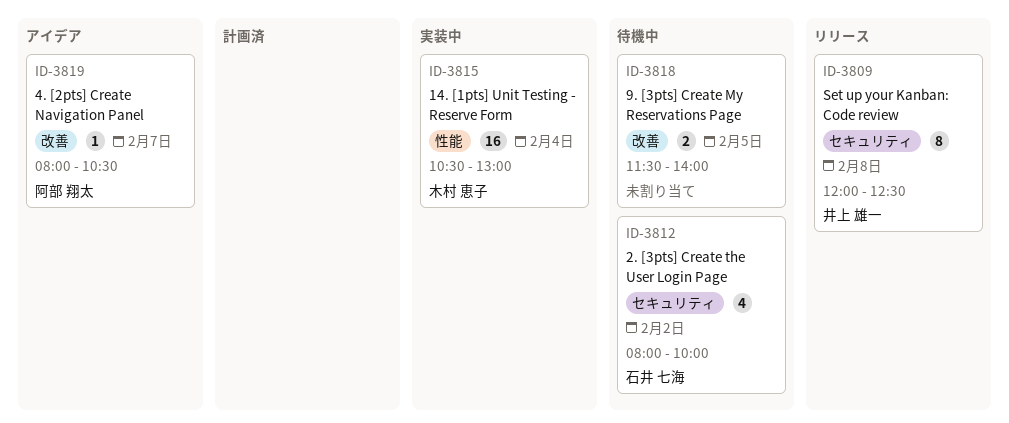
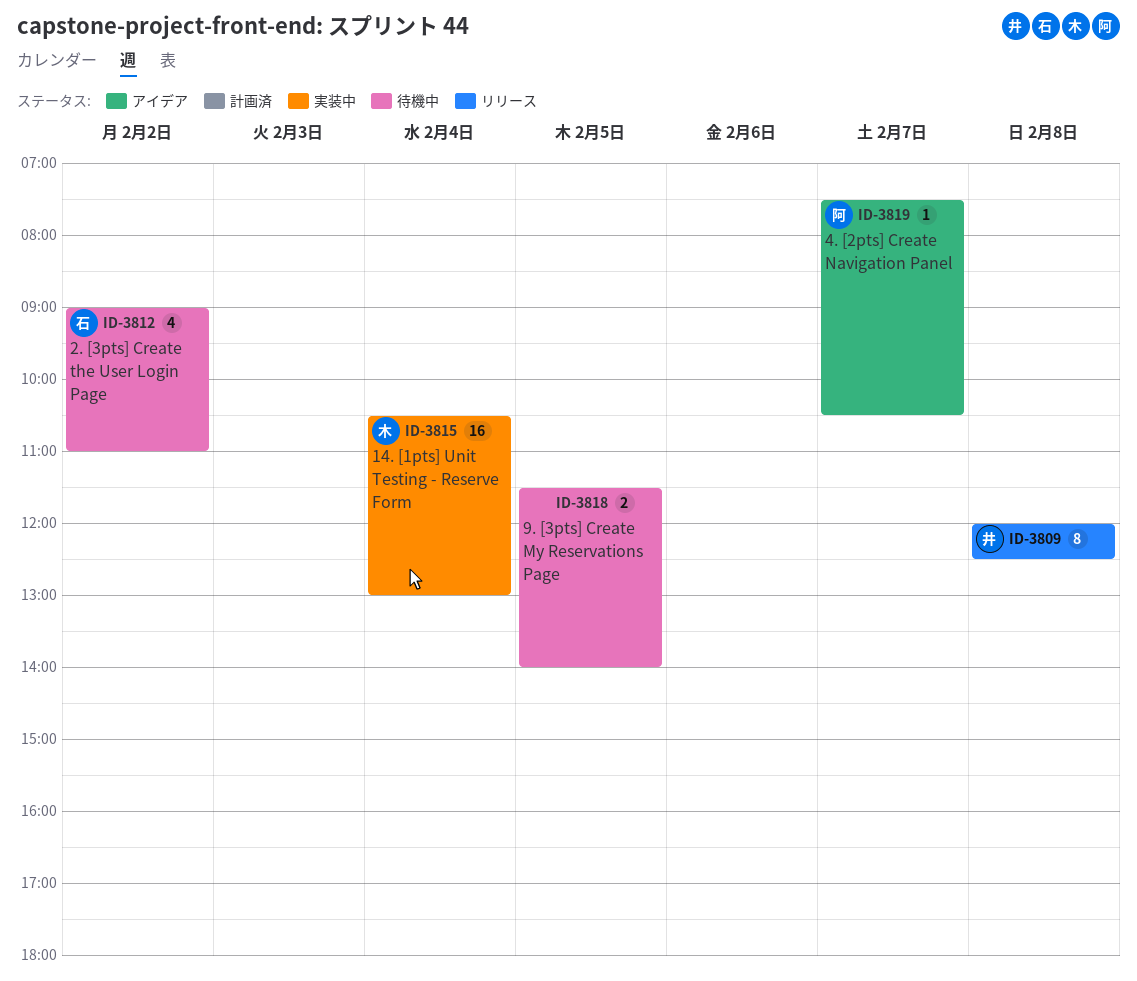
ID-3812, begins: 08:00 -> 09:00
ID-3812, ends: 10:00 -> 11:00
ID-3819, begins: 08:00 -> 07:30

